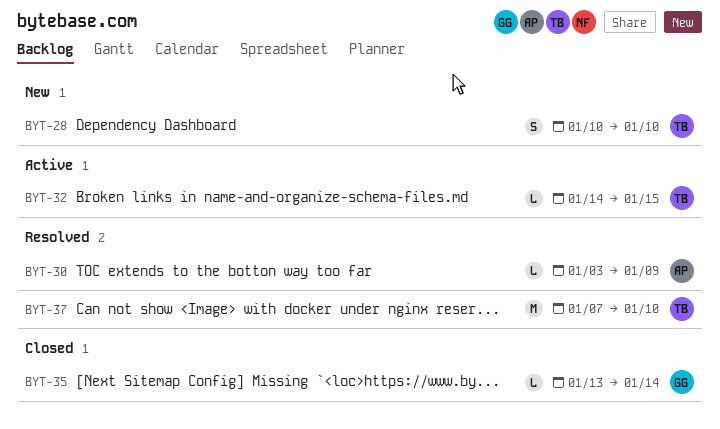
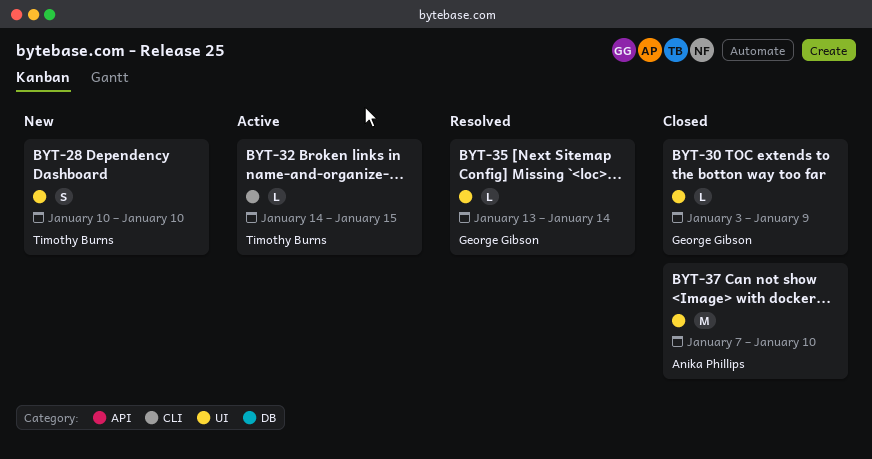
BYT-30, status: Resolved -> Closed
BYT-30, owner: Anika Phillips -> George Gibson
BYT-35, status: Closed -> Resolved
BYT-37, status: Resolved -> Closed
BYT-37, owner: Timothy Burns -> Anika Phillips

